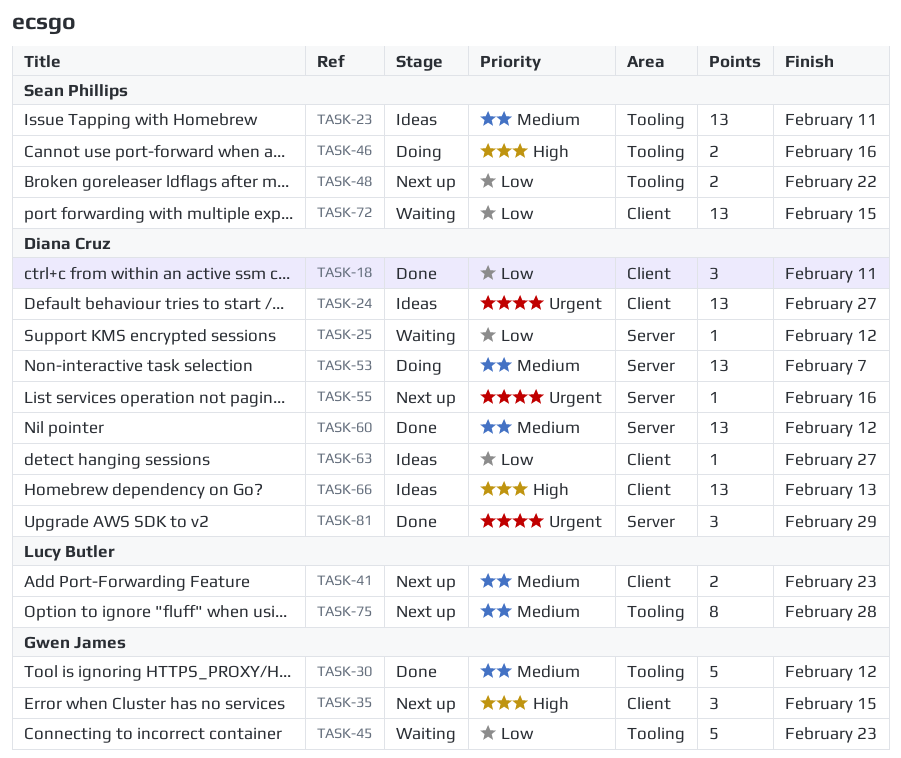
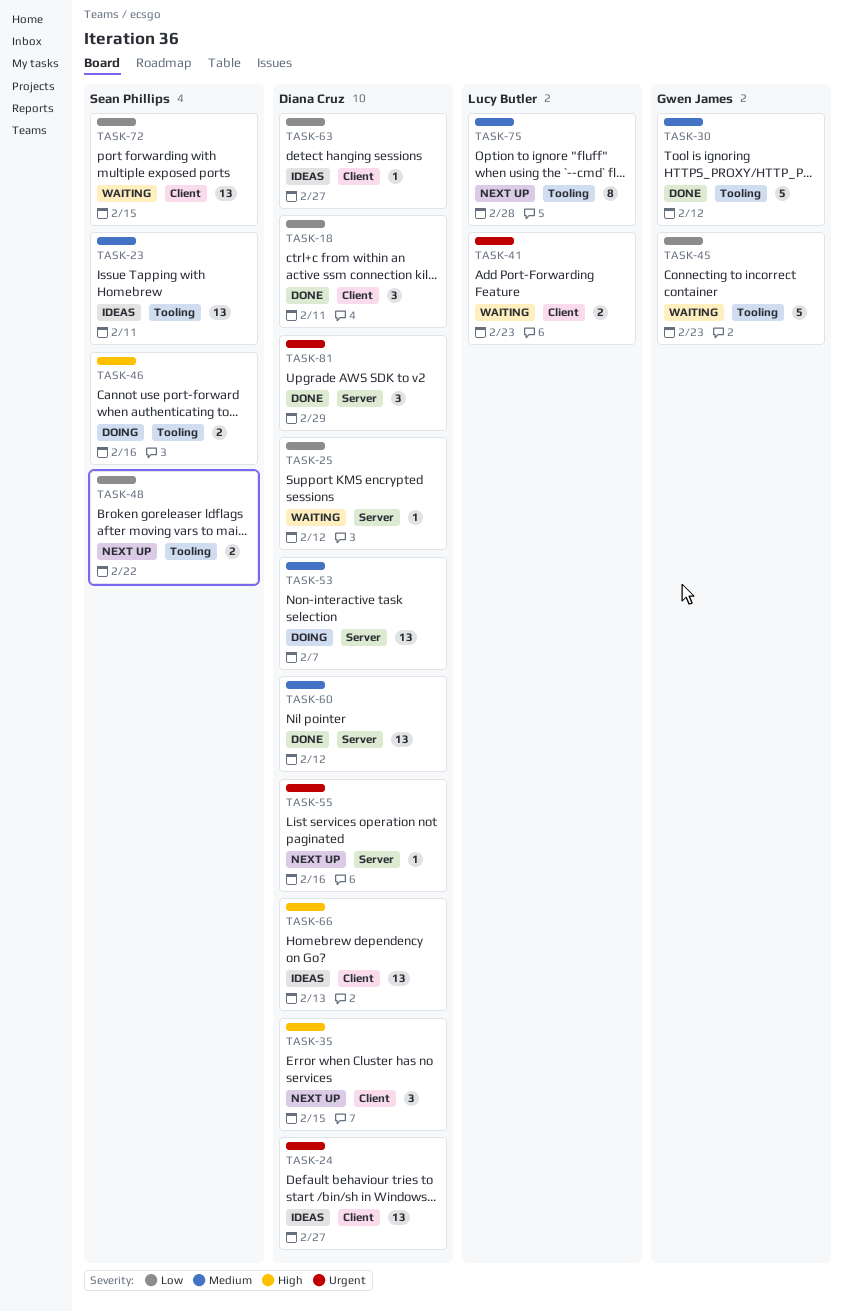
TASK-35, owner: Gwen James -> Diana Cruz
TASK-41, status: Next up -> Waiting
TASK-41, priority: Medium -> Urgent

